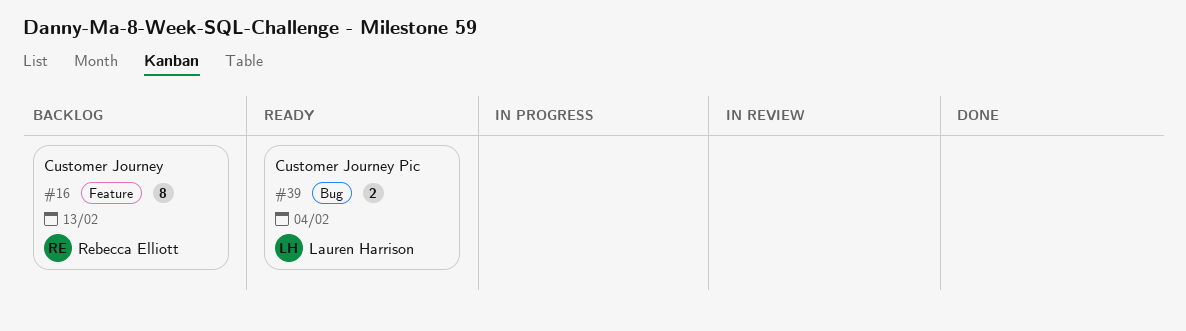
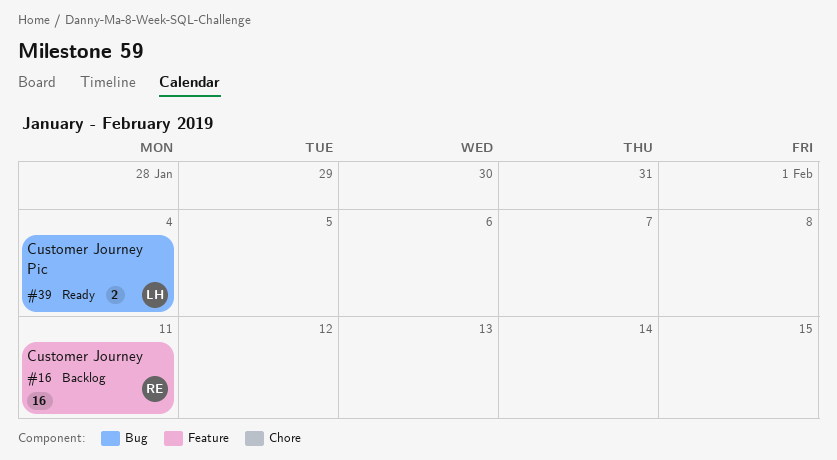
#16, estimate: 8 -> 16
#16, due: Feb 13 -> Feb 11

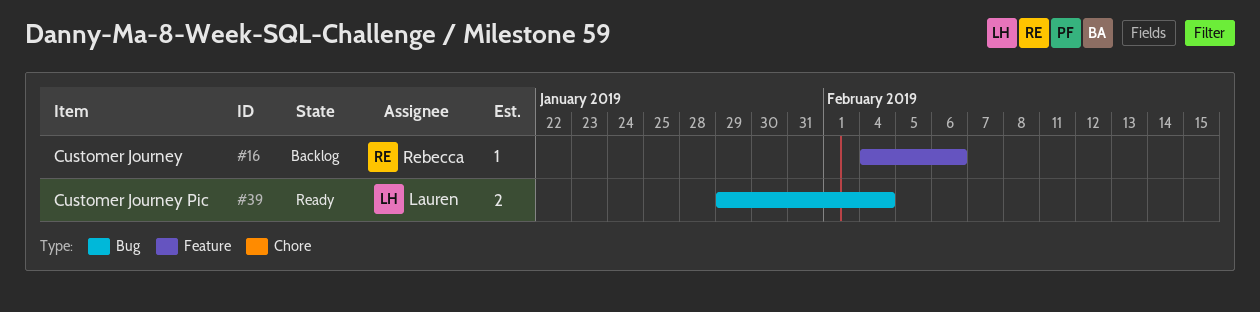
#16, estimate: 16 -> 1
#16, due: Feb 11 -> Feb 6

